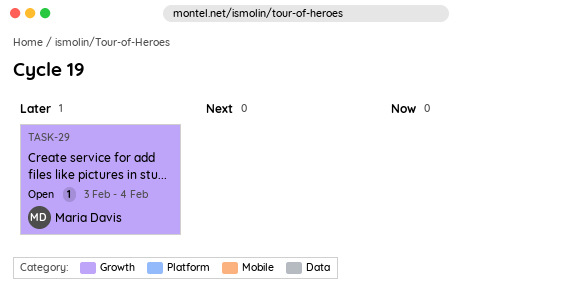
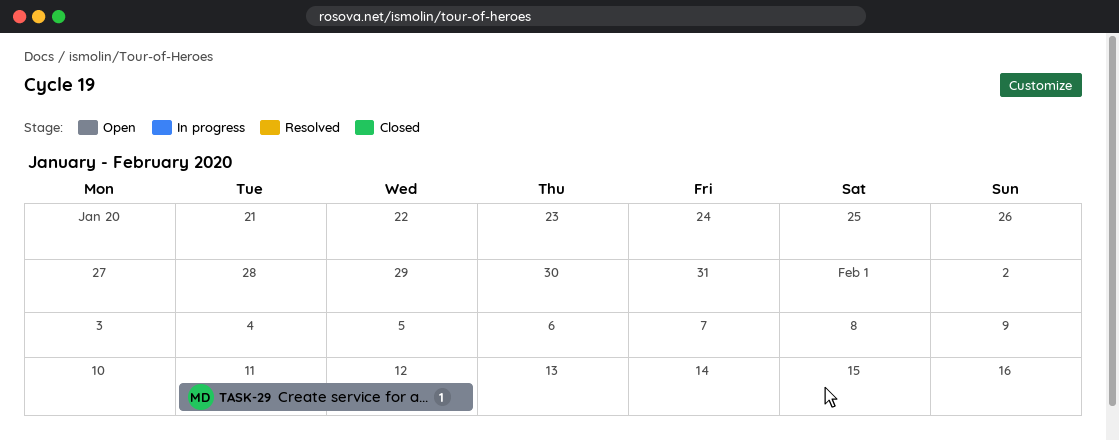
TASK-29, start: Feb 3 -> Feb 11
TASK-29, due: Feb 4 -> Feb 12

